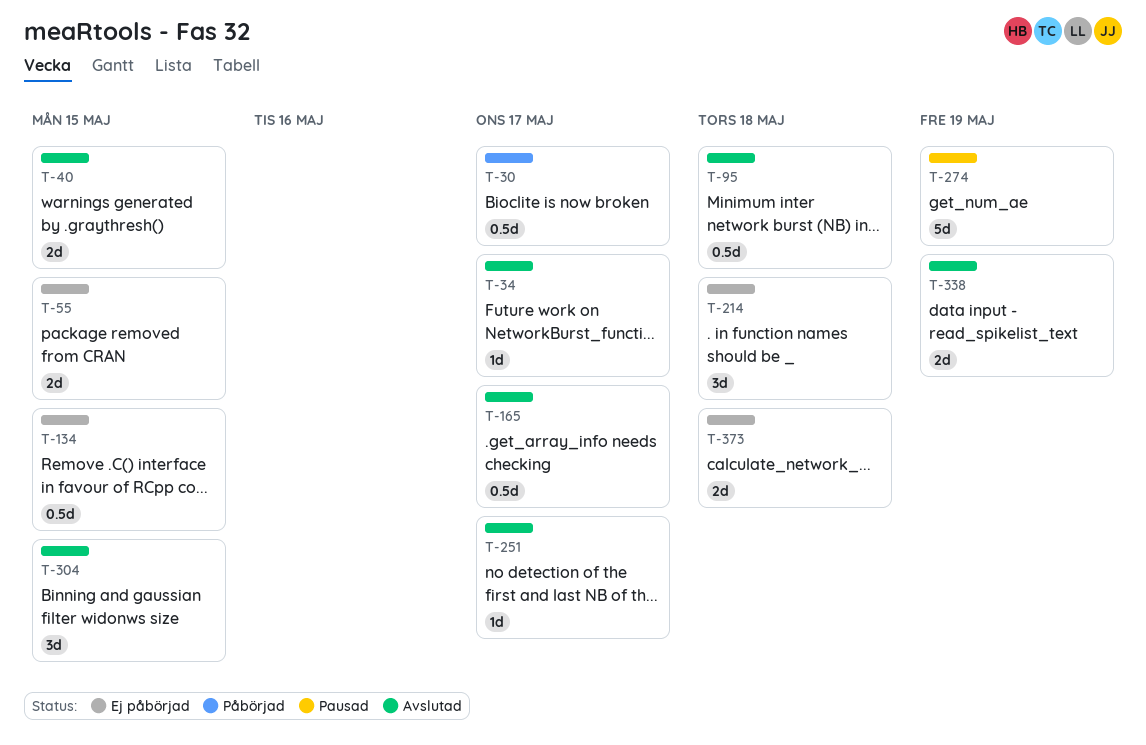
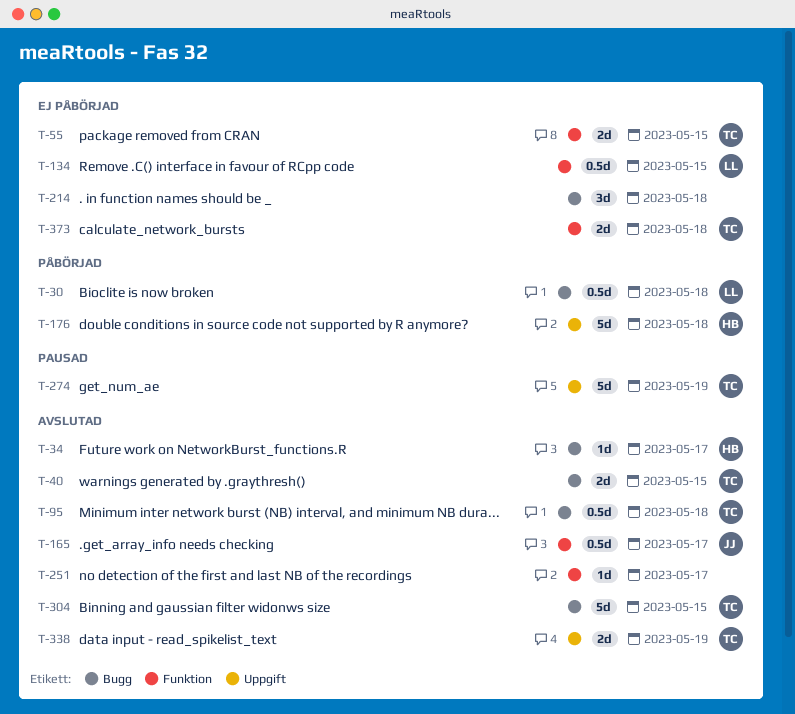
T-30, due: May 17 -> May 18
T-176: none -> present
T-304, estimate: 3d -> 5d

